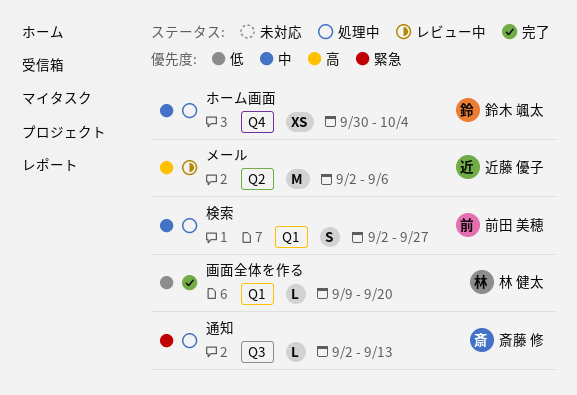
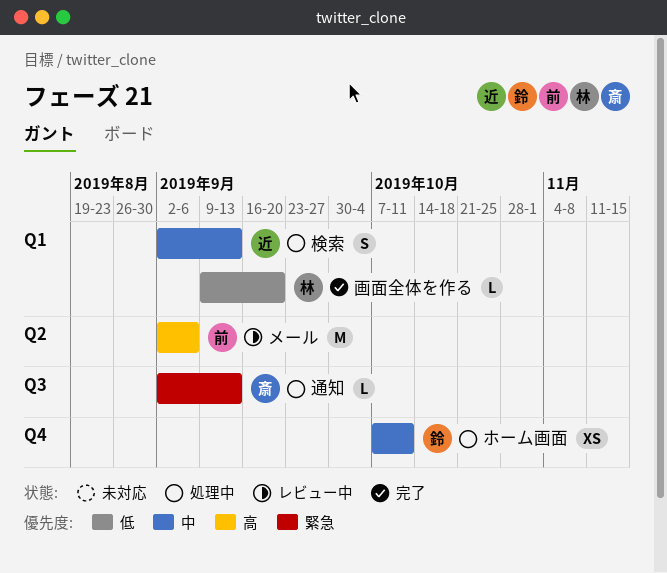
ホーム画面, start: Sep 30 -> Oct 7
ホーム画面, due: Oct 4 -> Oct 11
メール, owner: 近藤 優子 -> 前田 美穂
検索, owner: 前田 美穂 -> 近藤 優子
検索, due: Sep 27 -> Sep 13

